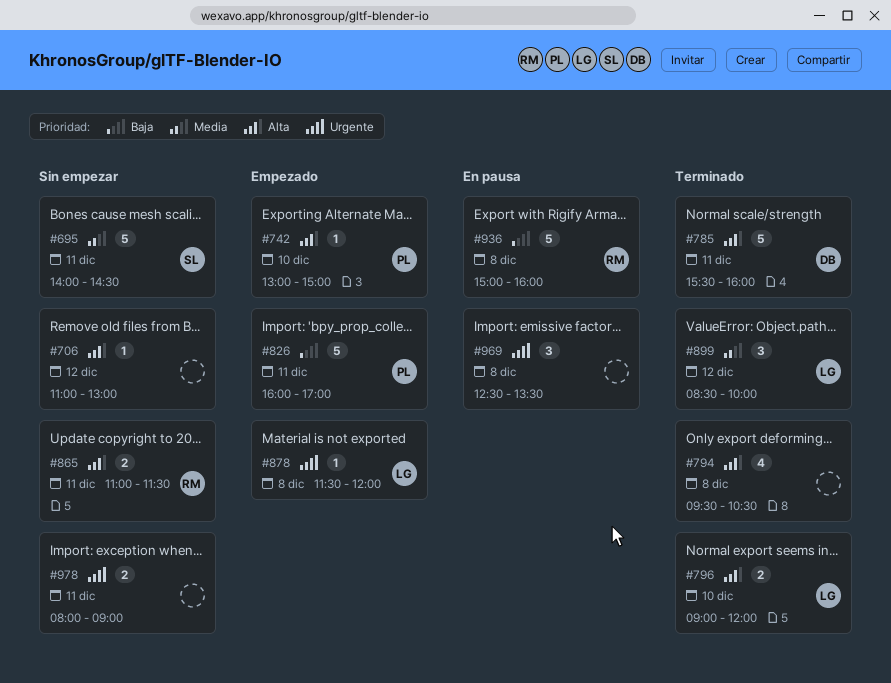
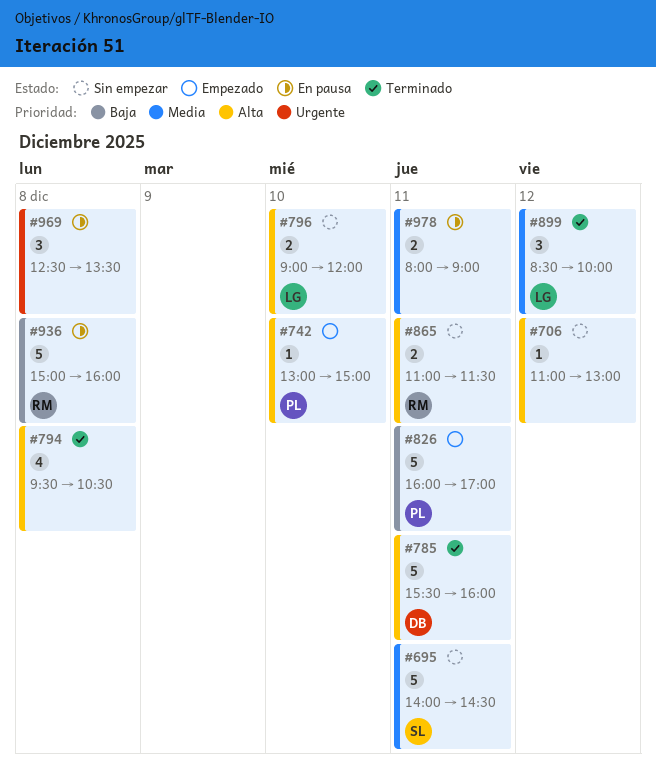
#796, status: Terminado -> Sin empezar
#878: present -> none
#978, status: Sin empezar -> En pausa
#978, priority: Urgente -> Media

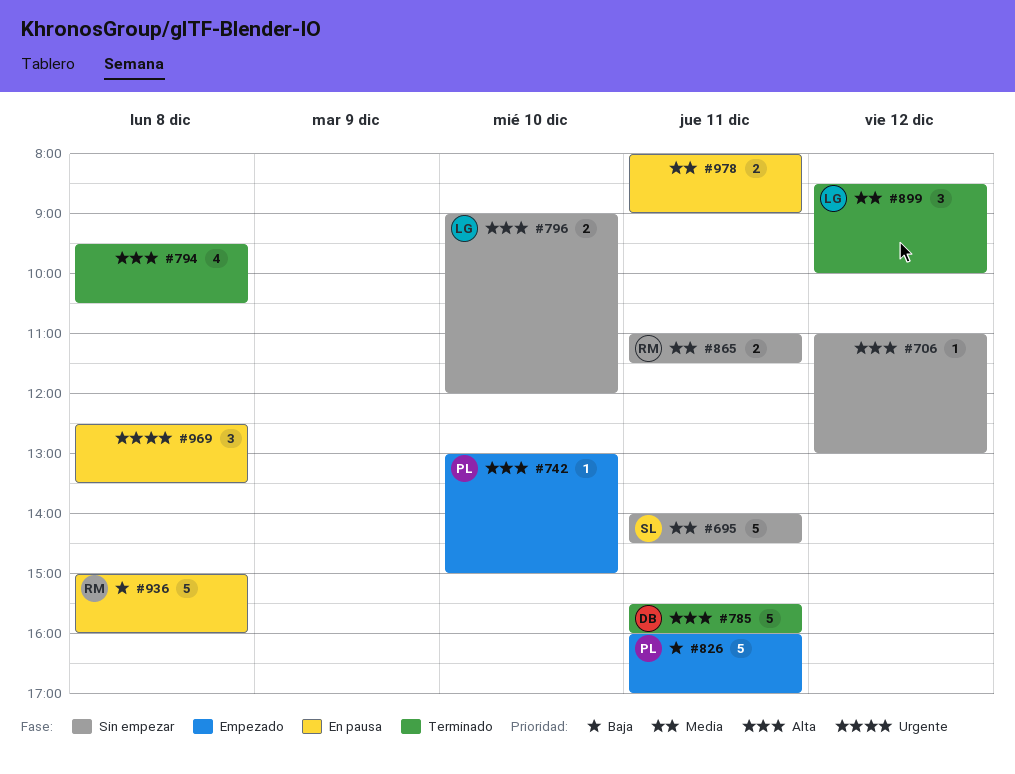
#865, priority: Alta -> Media

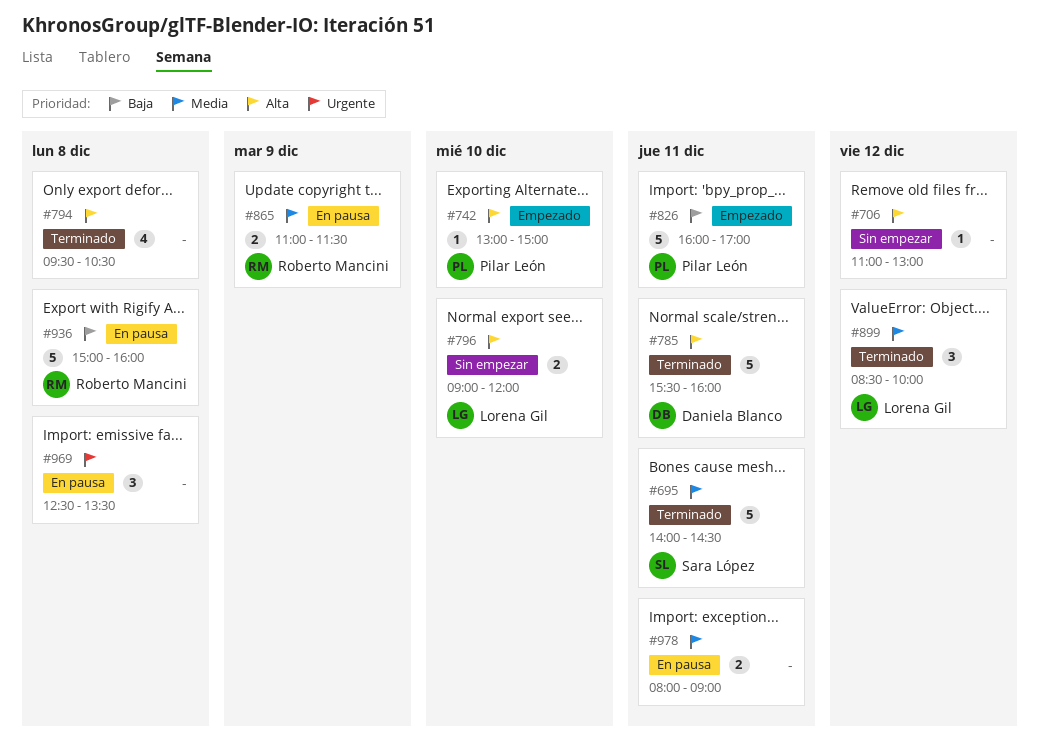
#695, status: Sin empezar -> Terminado
#865, status: Sin empezar -> En pausa
#865, day: Dec 11 -> Dec 9

